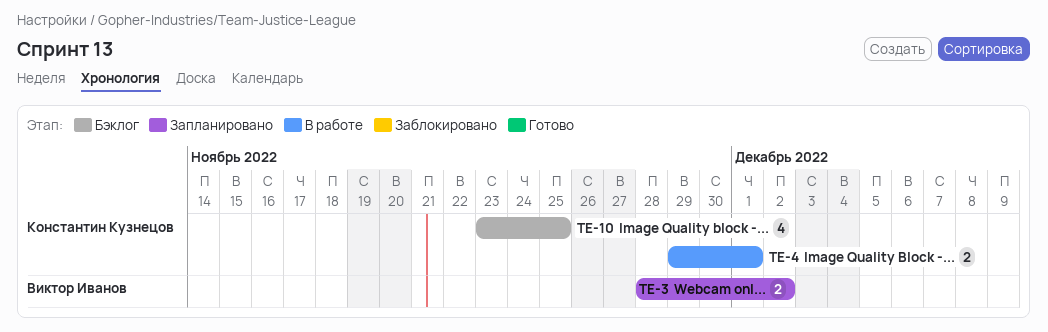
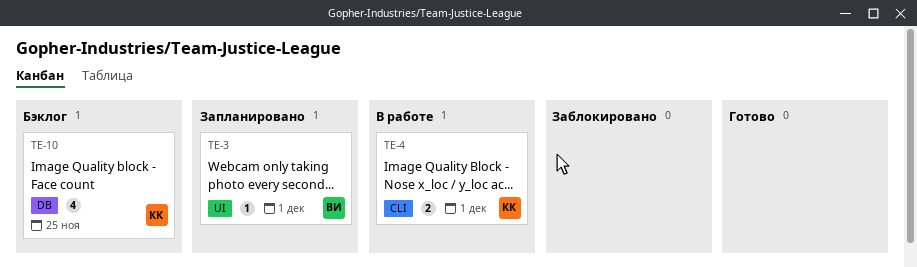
TE-3, estimate: 2 -> 1
TE-3, due: Dec 2 -> Dec 1

